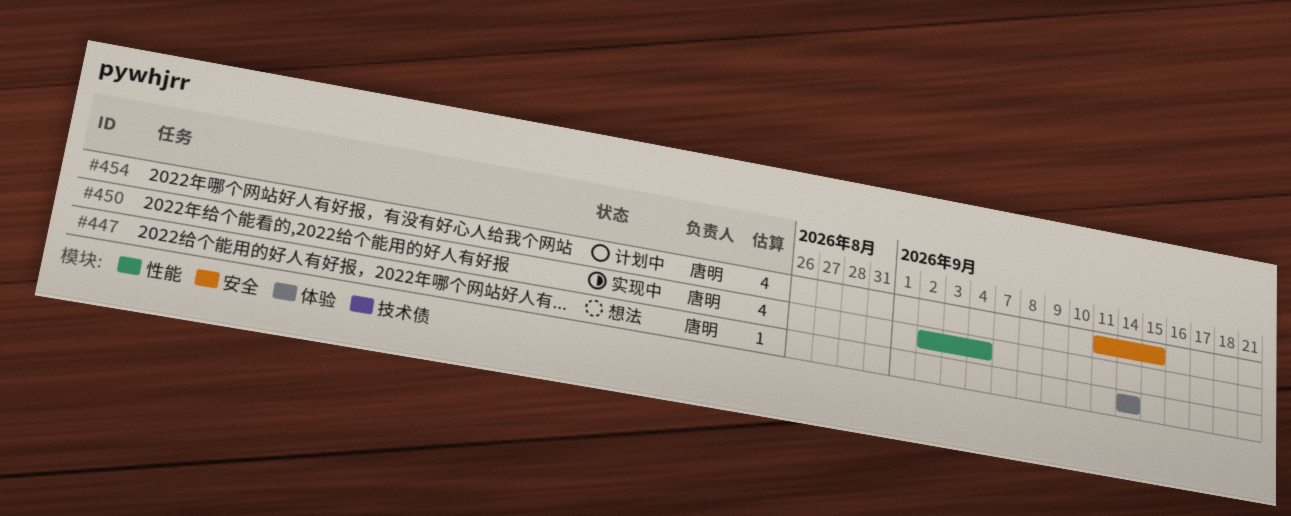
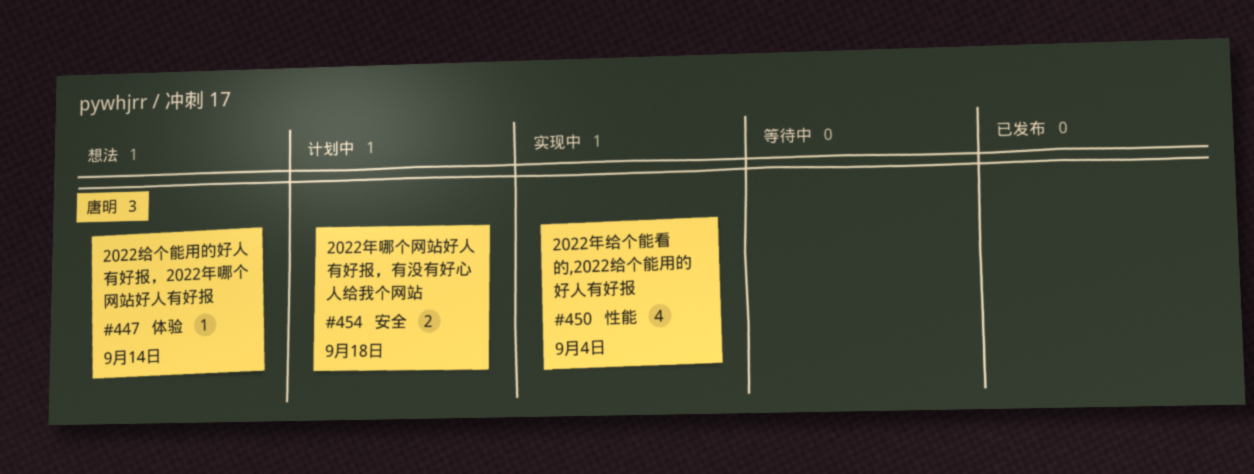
#454, estimate: 4 -> 2
#454, due: Sep 15 -> Sep 18

